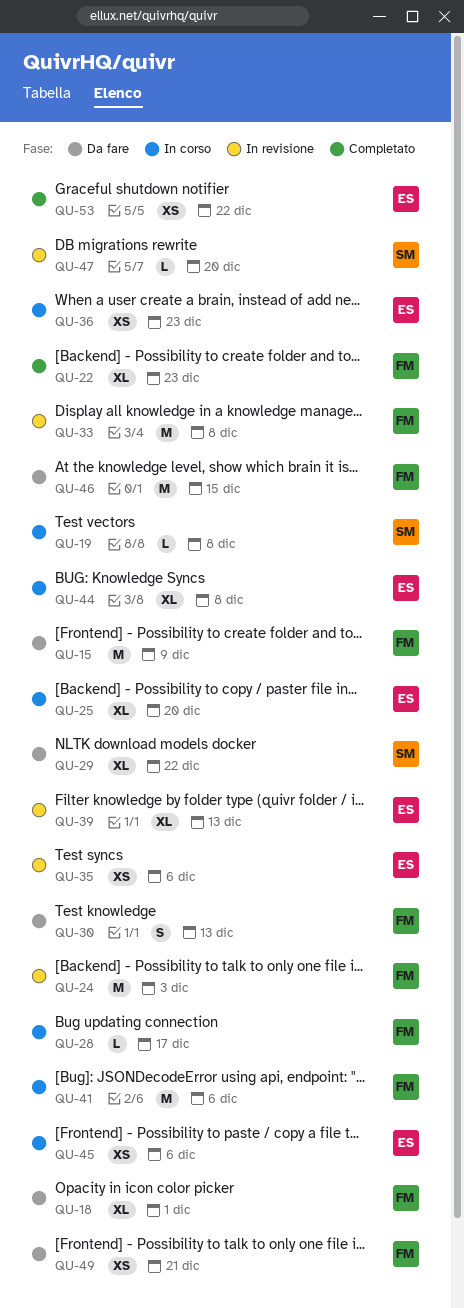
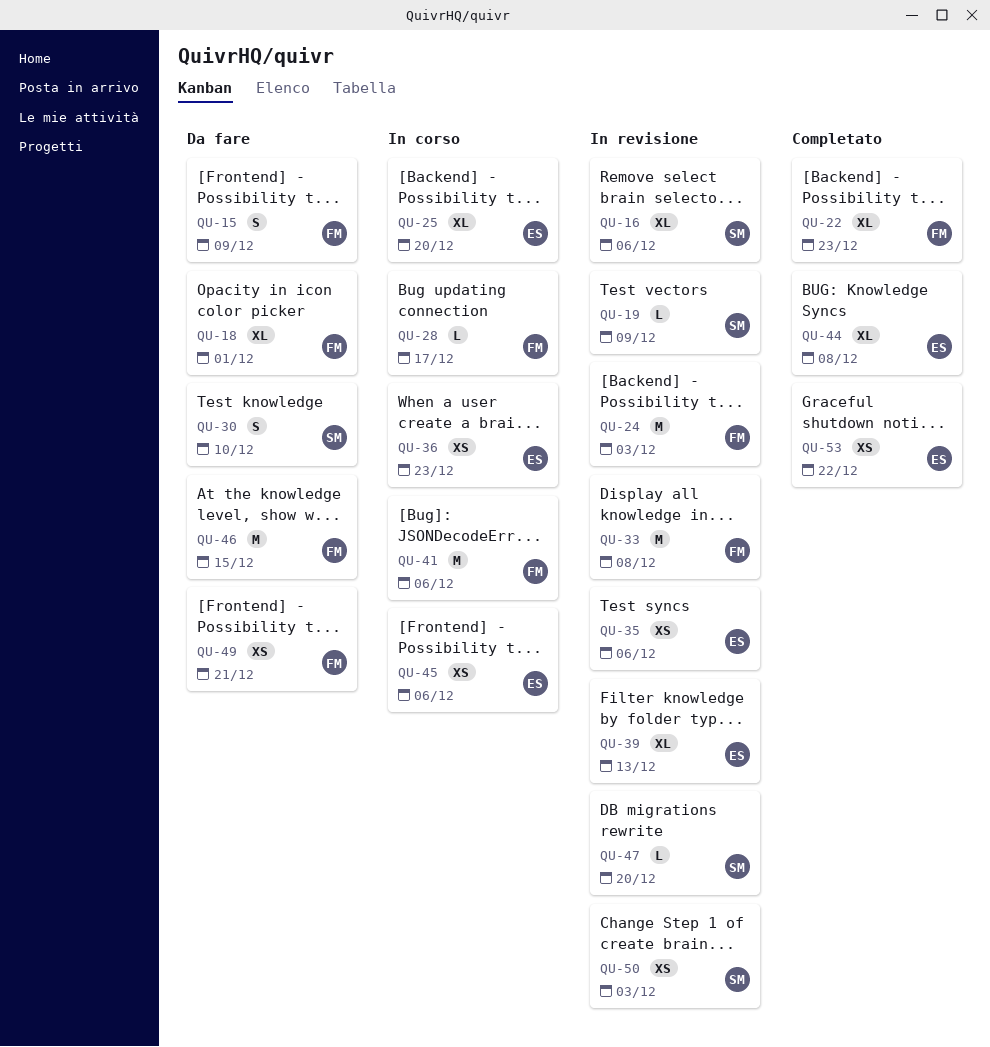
QU-15, estimate: M -> S
QU-16: none -> present
QU-19, status: In corso -> In revisione
QU-19, due: Dec 8 -> Dec 9
QU-29: present -> none
QU-30, owner: FM -> SM
QU-30, due: Dec 13 -> Dec 10
QU-44, status: In corso -> Completato
QU-50: none -> present

